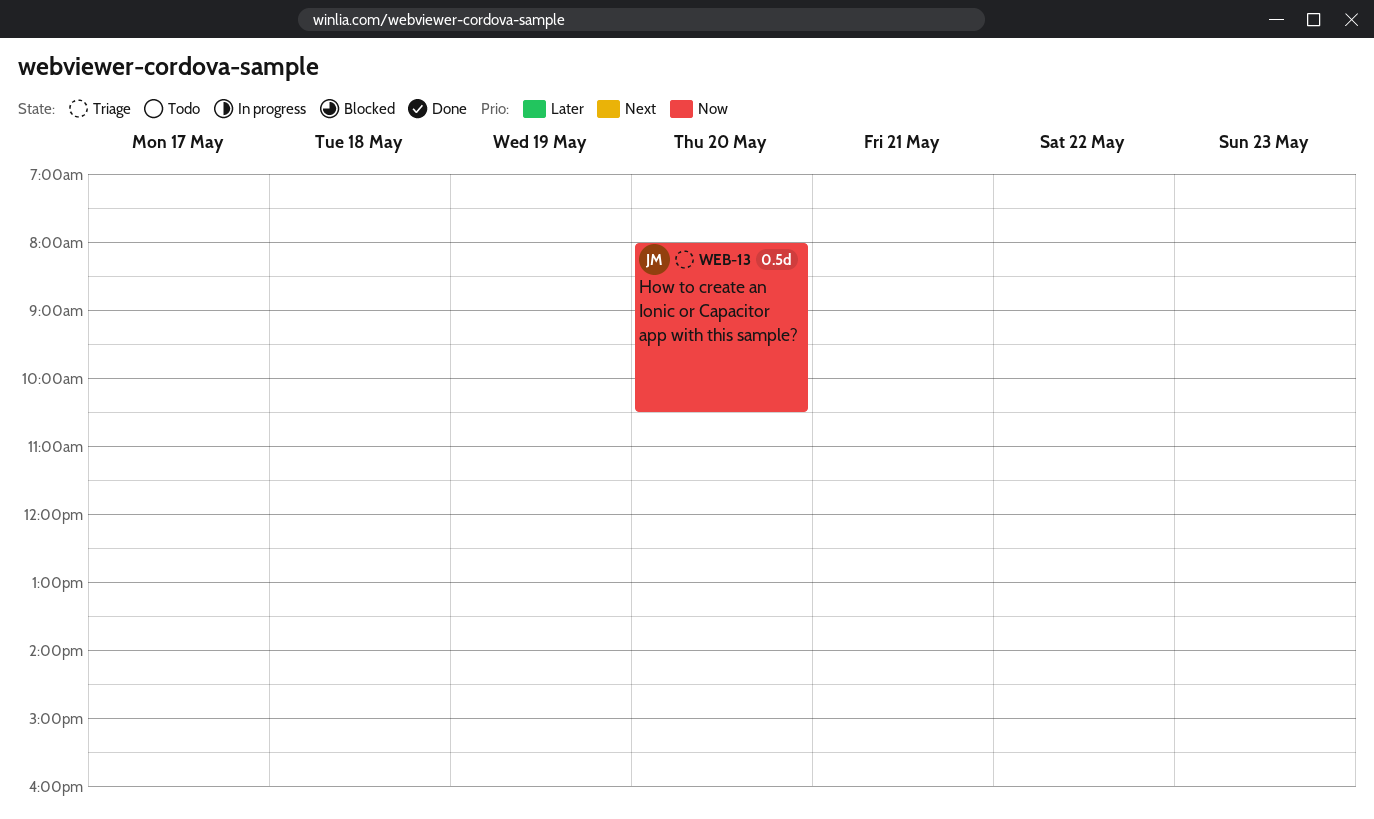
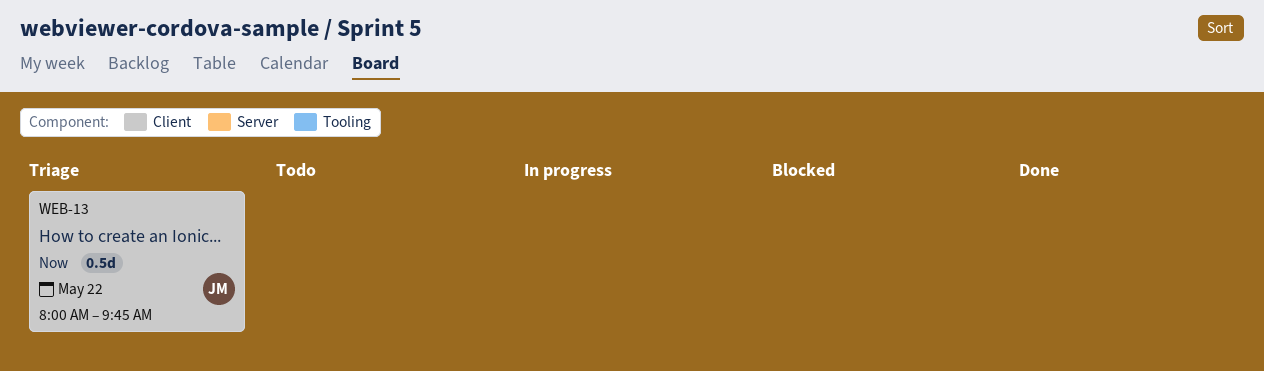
WEB-13, day: May 20 -> May 22
WEB-13, ends: 10:30 -> 09:45

